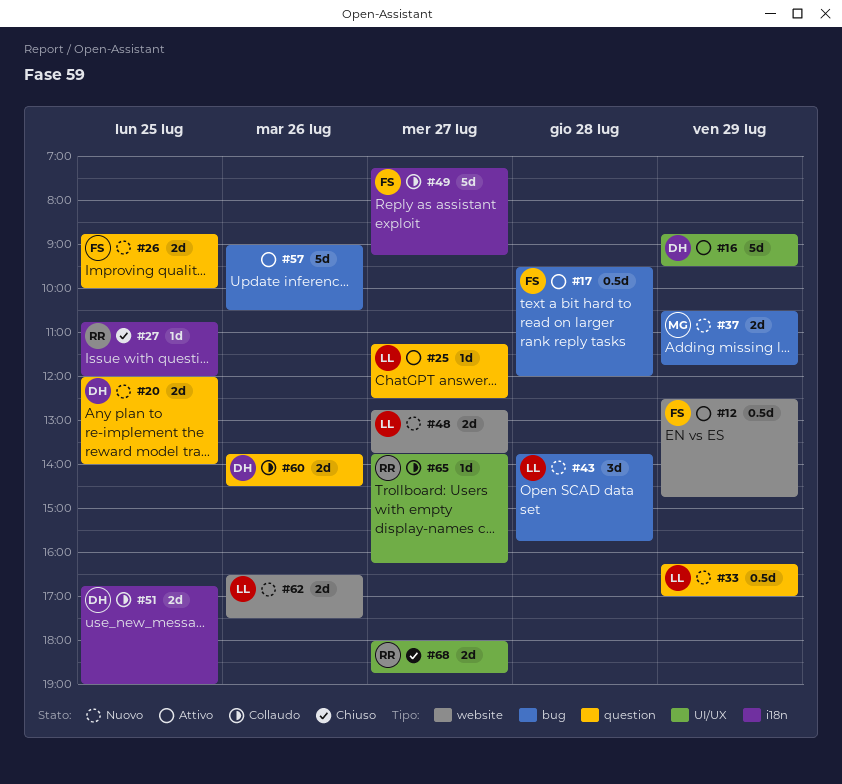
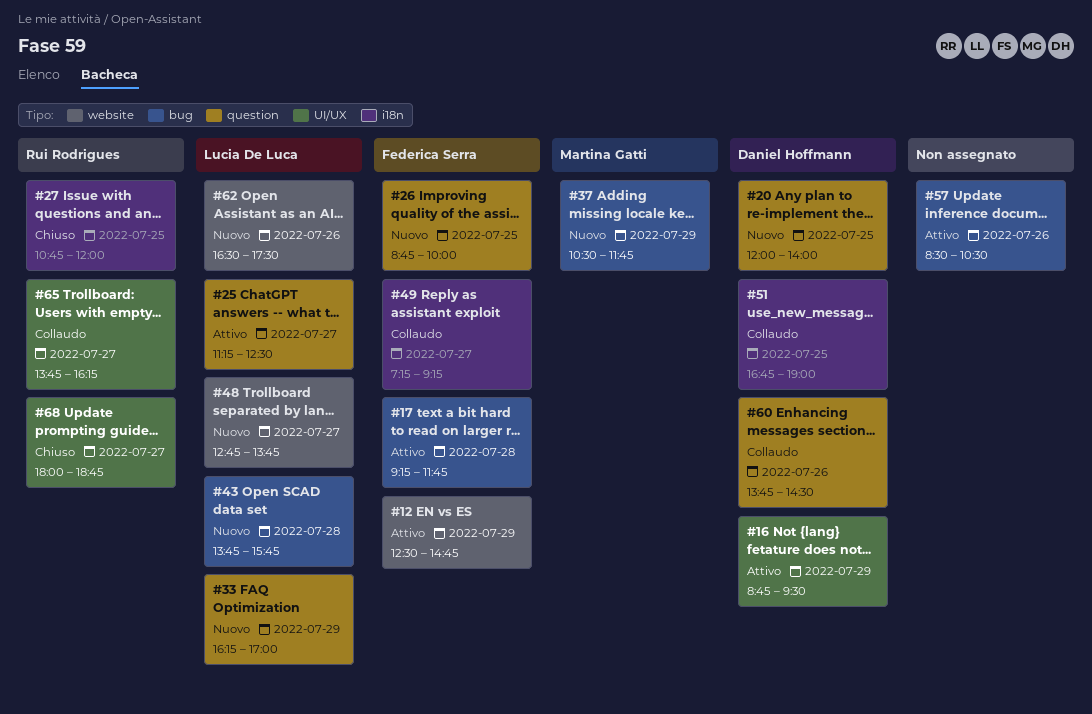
#17, begins: 09:30 -> 09:15
#17, ends: 12:00 -> 11:45
#57, begins: 09:00 -> 08:30

